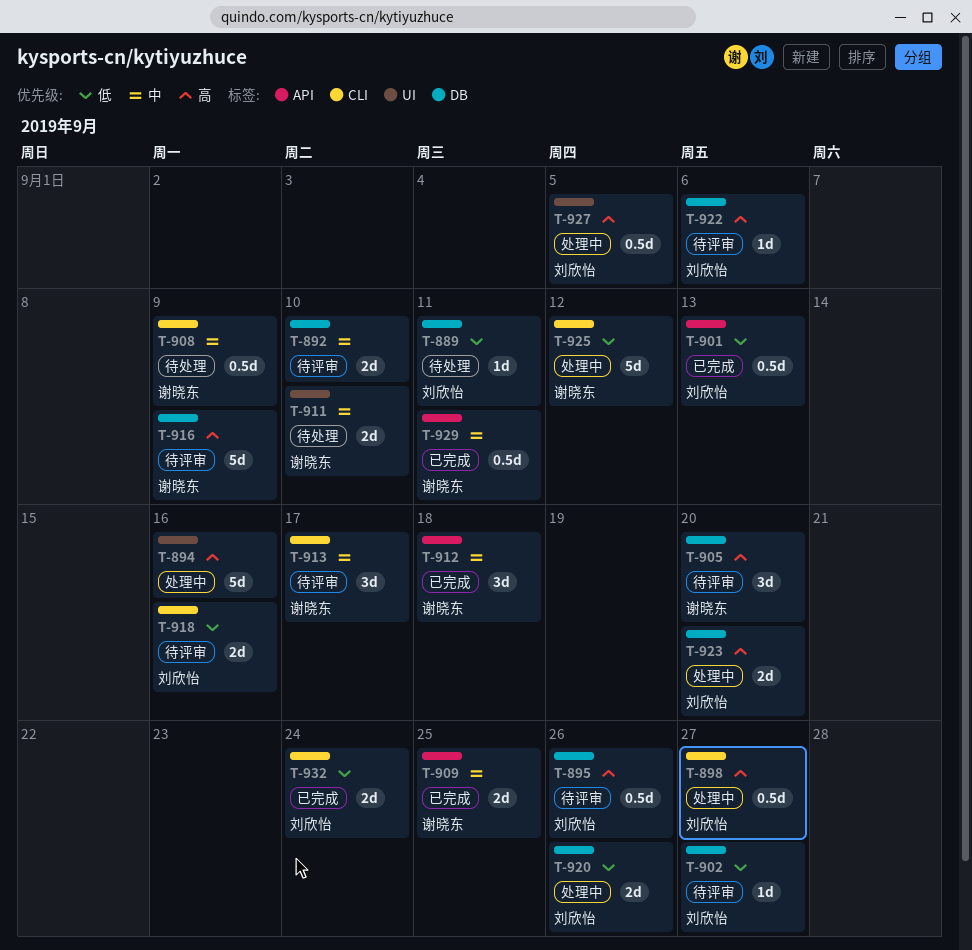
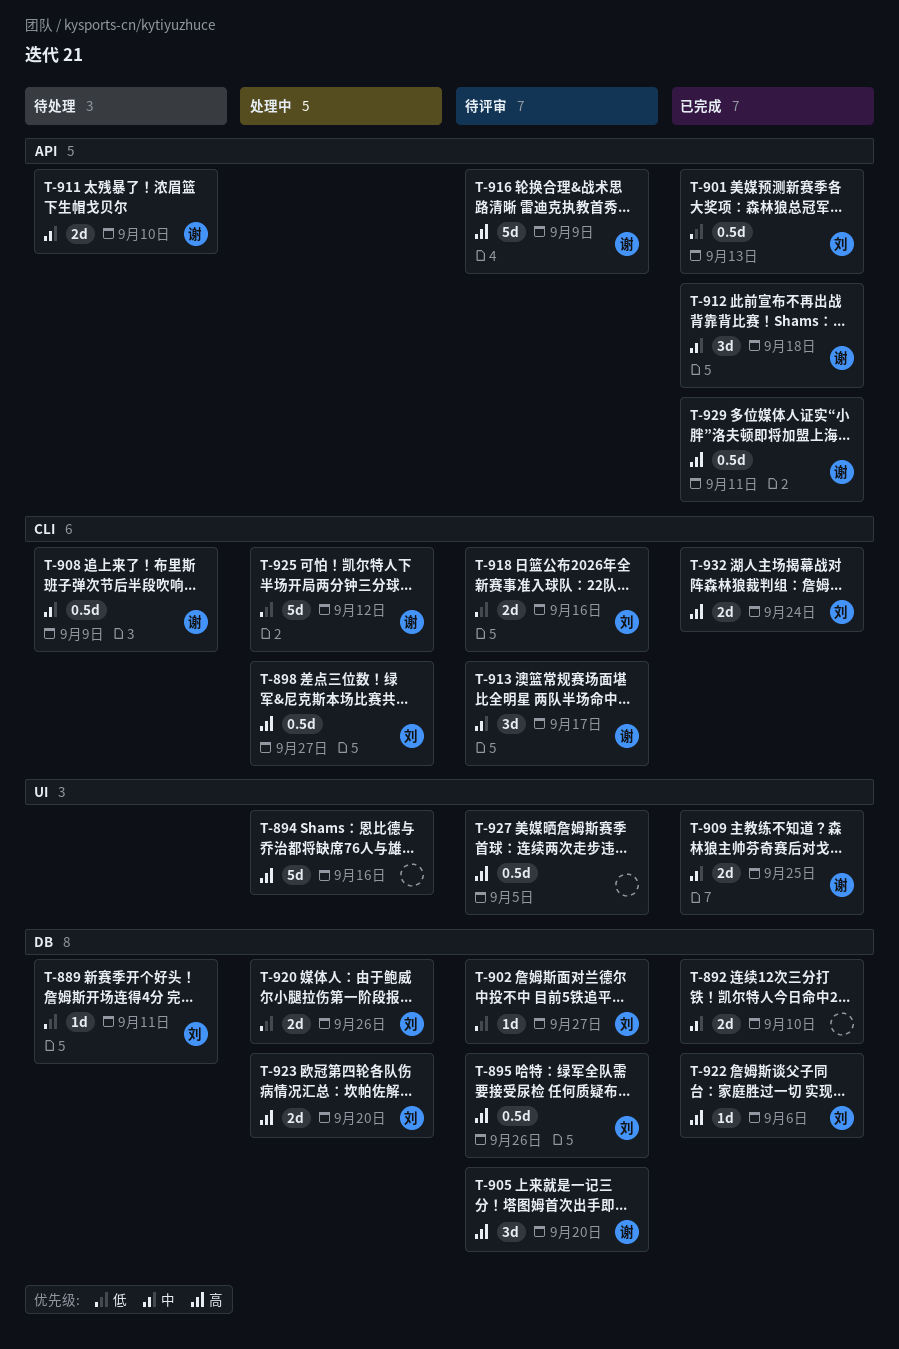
T-892, status: 待评审 -> 已完成
T-909, label: API -> UI
T-911, label: UI -> API
T-916, label: DB -> API
T-922, status: 待评审 -> 已完成
T-927, status: 处理中 -> 待评审
T-927, owner: 刘欣怡 -> none
T-929, priority: 中 -> 高
T-932, priority: 低 -> 高

